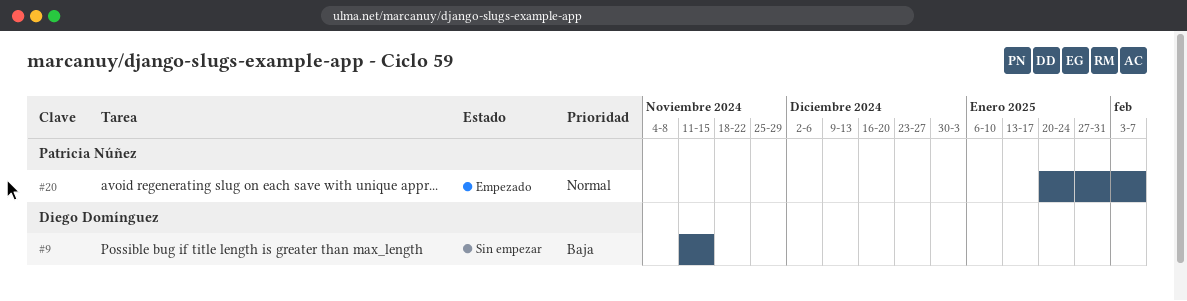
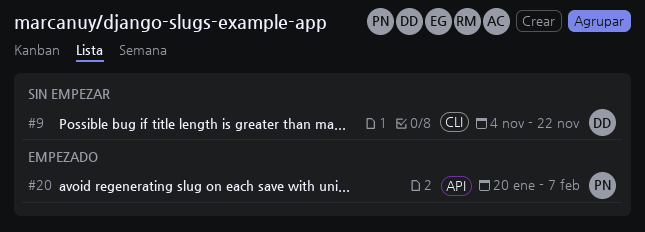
#9, start: Nov 11 -> Nov 4
#9, due: Nov 15 -> Nov 22

